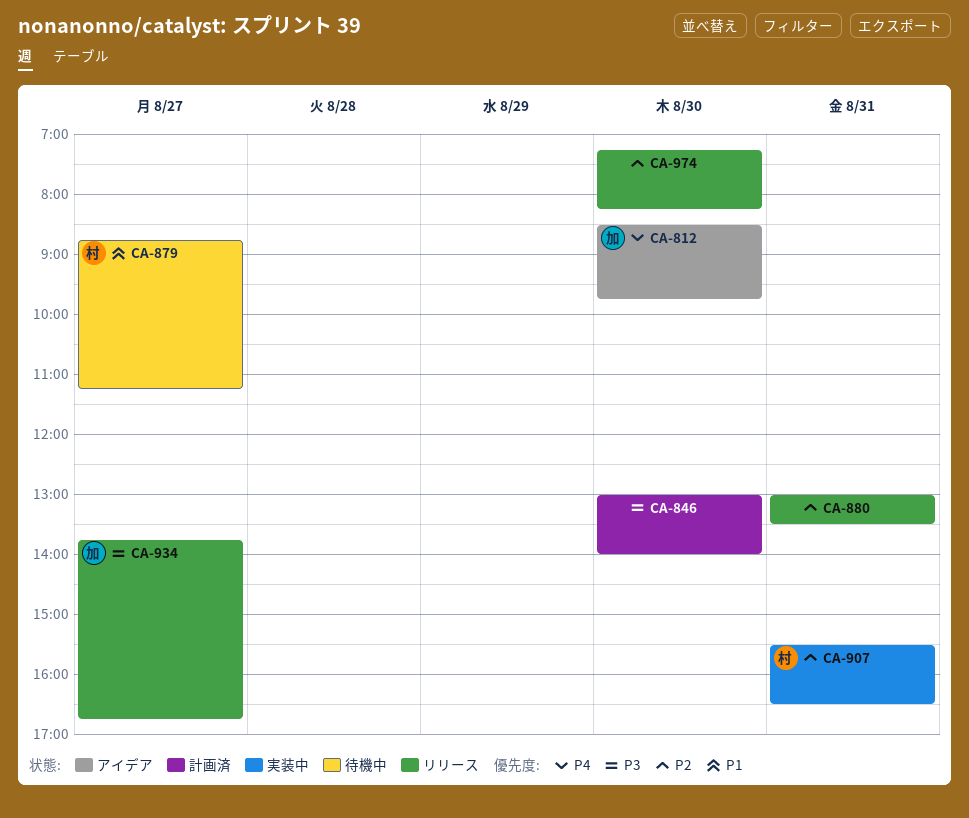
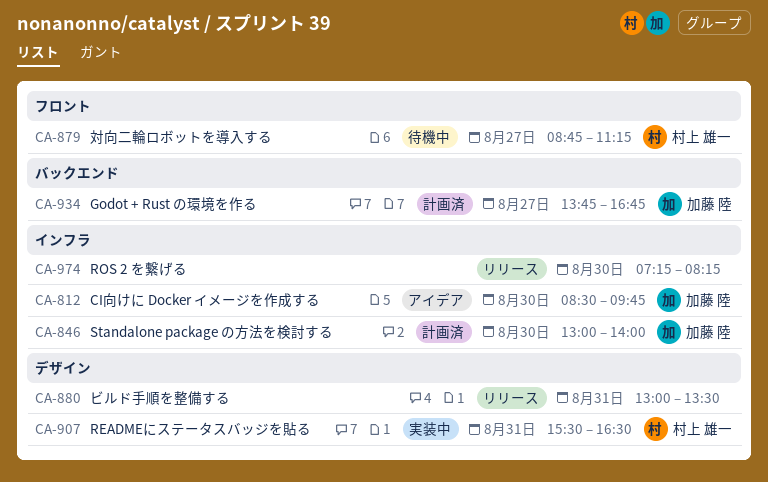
CA-846, owner: none -> 加藤 陸
CA-934, status: リリース -> 計画済

